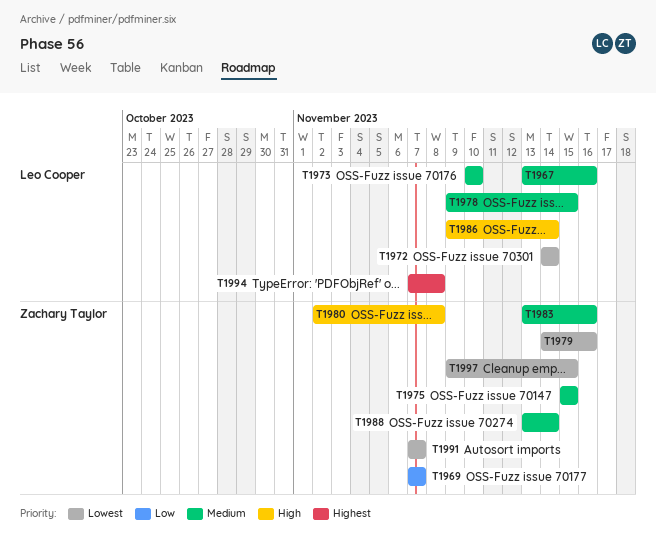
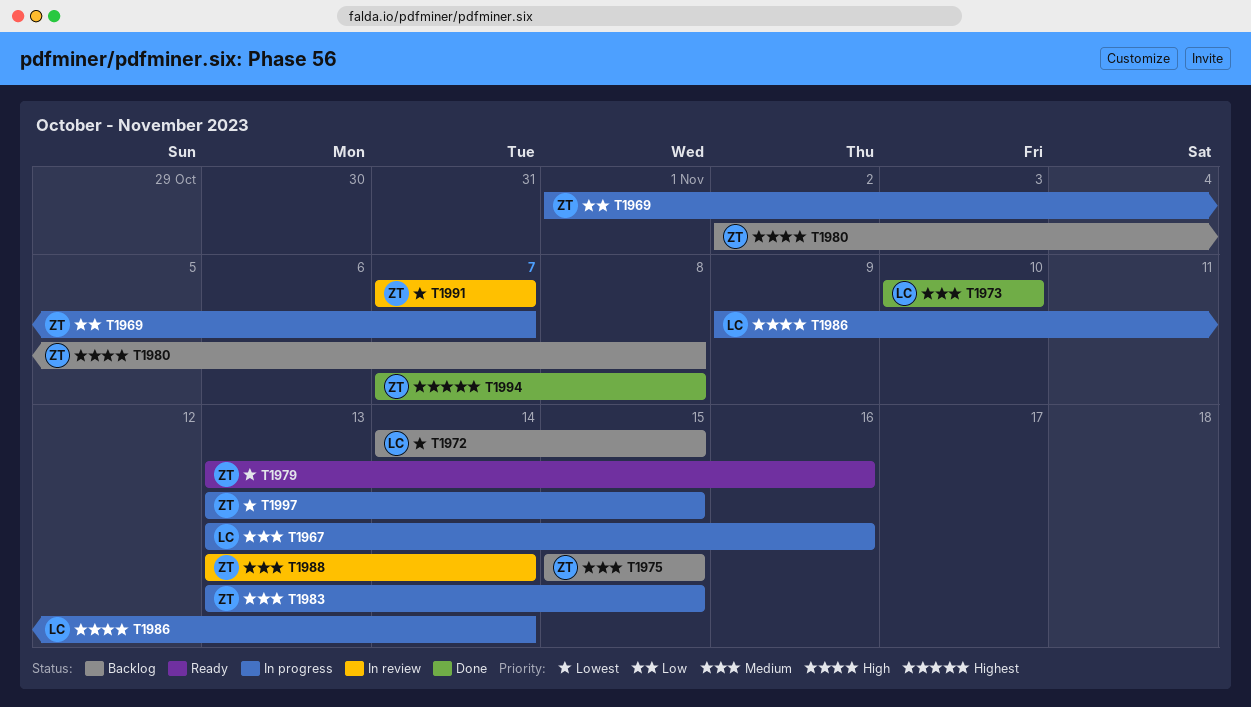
T1969, start: Nov 7 -> Nov 1
T1972, due: Nov 14 -> Nov 15
T1978: present -> none
T1979, start: Nov 14 -> Nov 13
T1983, due: Nov 16 -> Nov 15
T1994, owner: Leo Cooper -> Zachary Taylor
T1997, start: Nov 9 -> Nov 13

